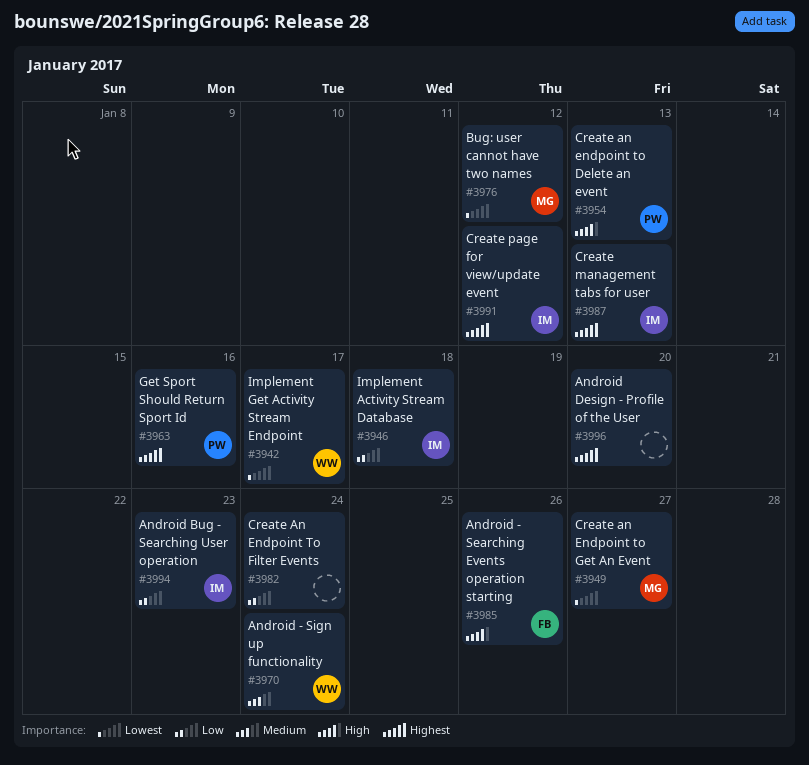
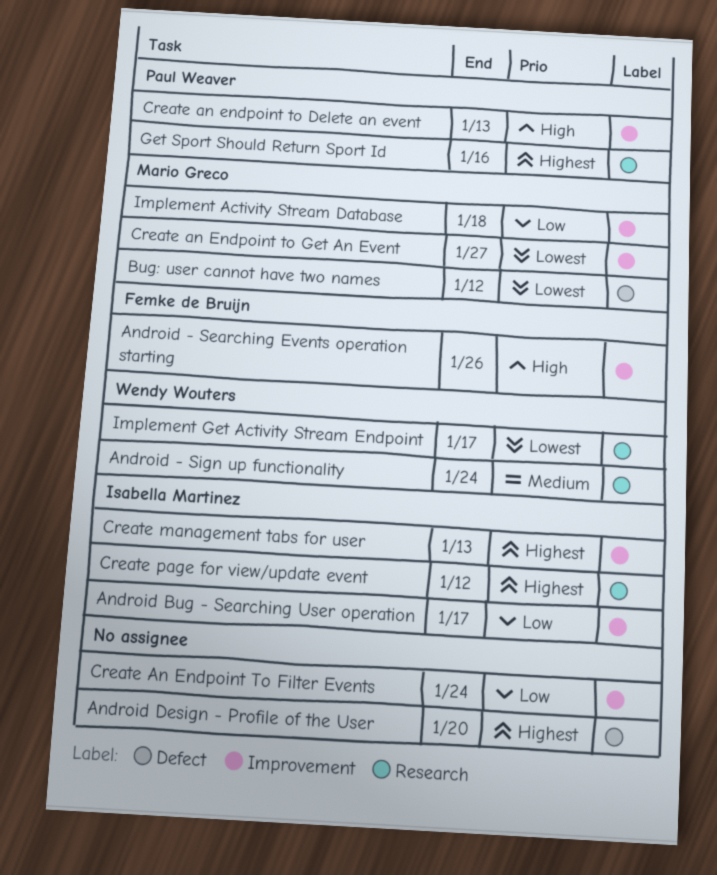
Android Bug - Searching User operation, due: Jan 23 -> Jan 17
Implement Activity Stream Database, owner: Isabella Martinez -> Mario Greco

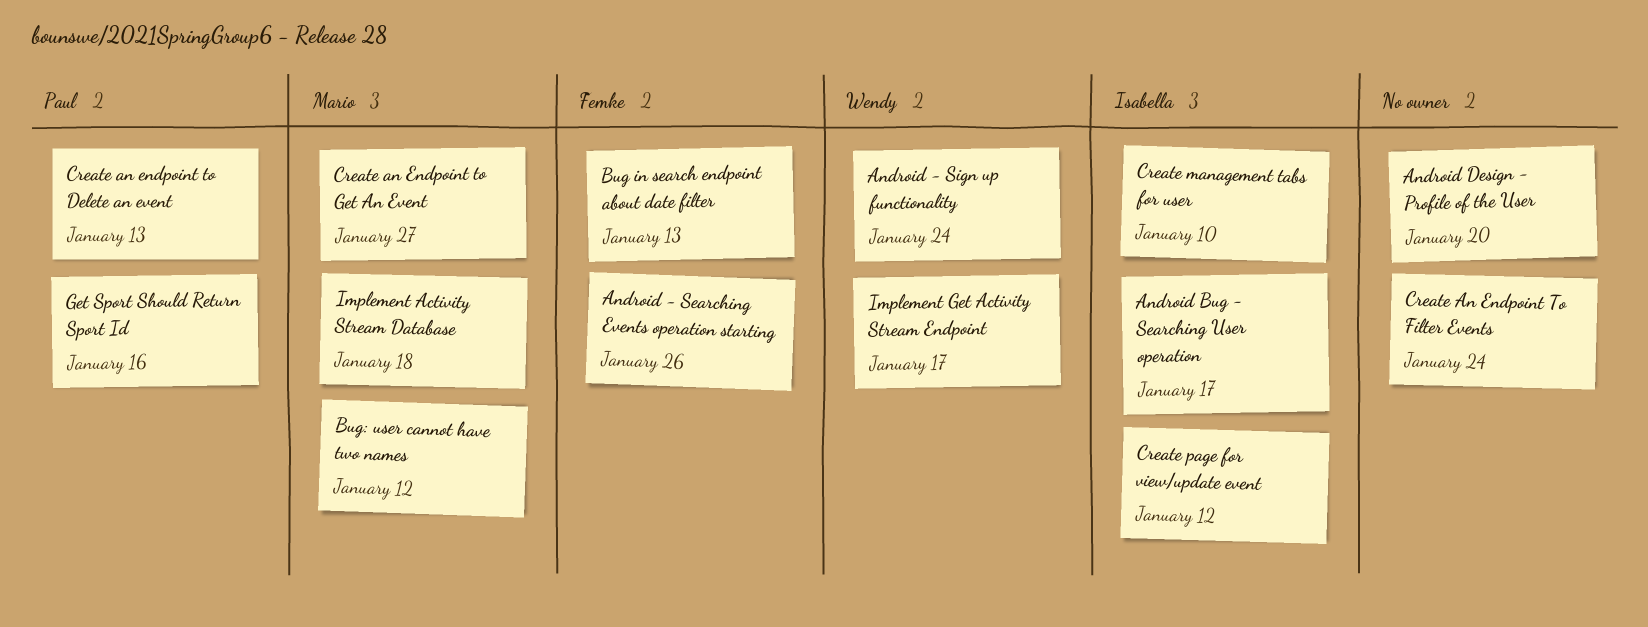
Bug in search endpoint about date filter: none -> present
Create management tabs for user, due: Jan 13 -> Jan 10

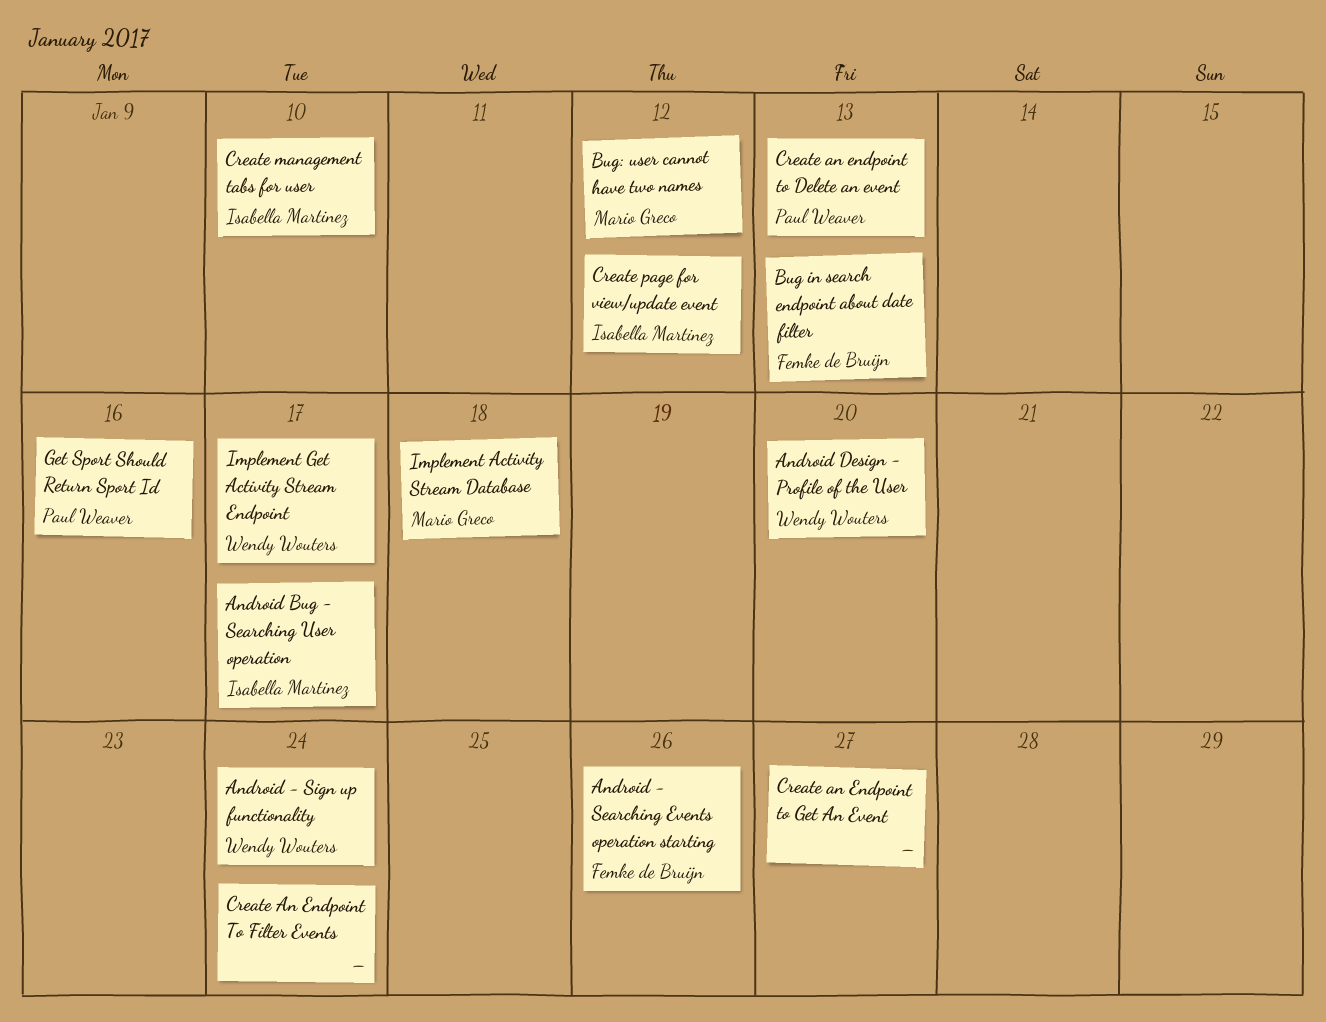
Android Design - Profile of the User, owner: none -> Wendy Wouters
Create an Endpoint to Get An Event, owner: Mario Greco -> none

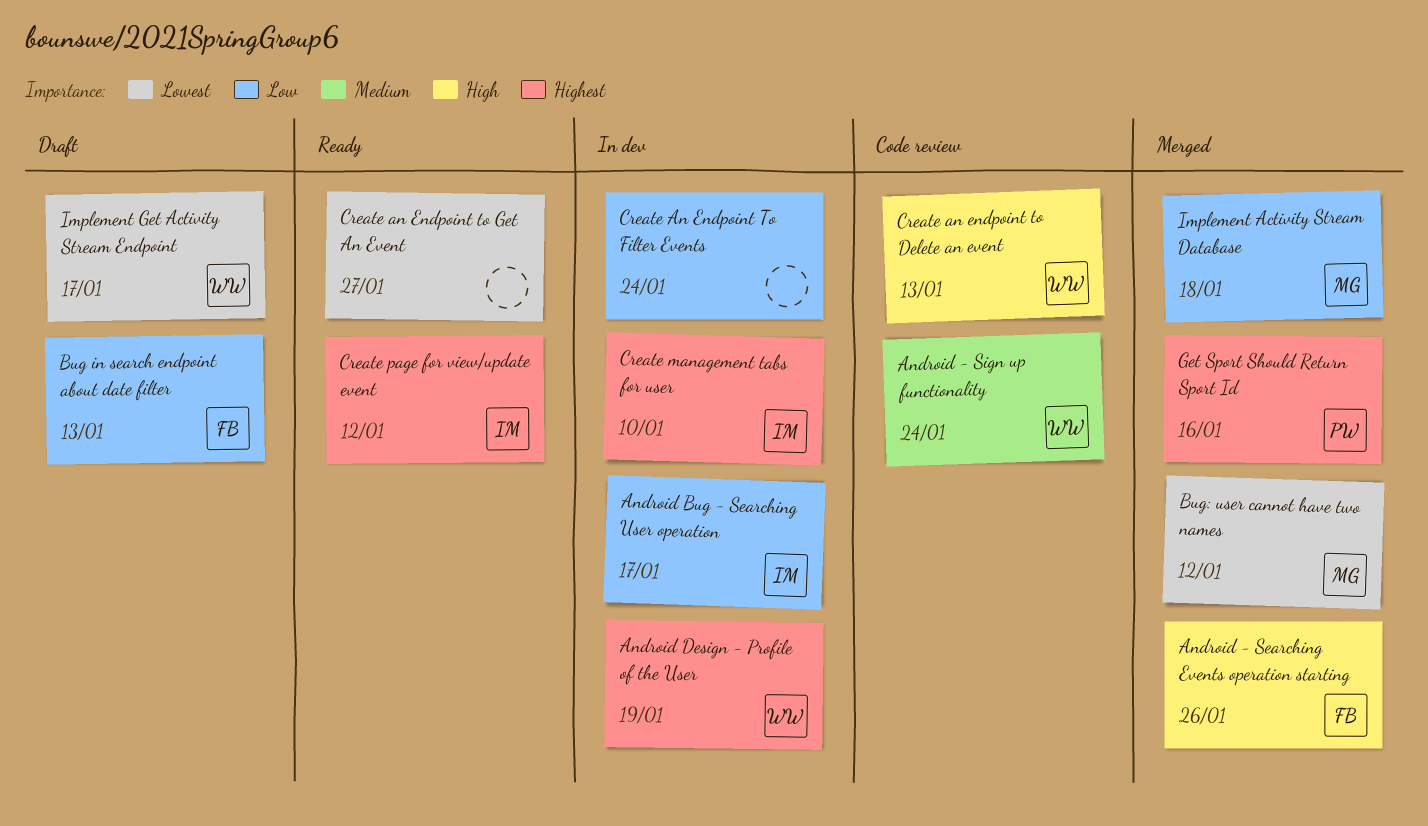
Android Design - Profile of the User, due: Jan 20 -> Jan 19
Create an endpoint to Delete an event, owner: Paul Weaver -> Wendy Wouters

